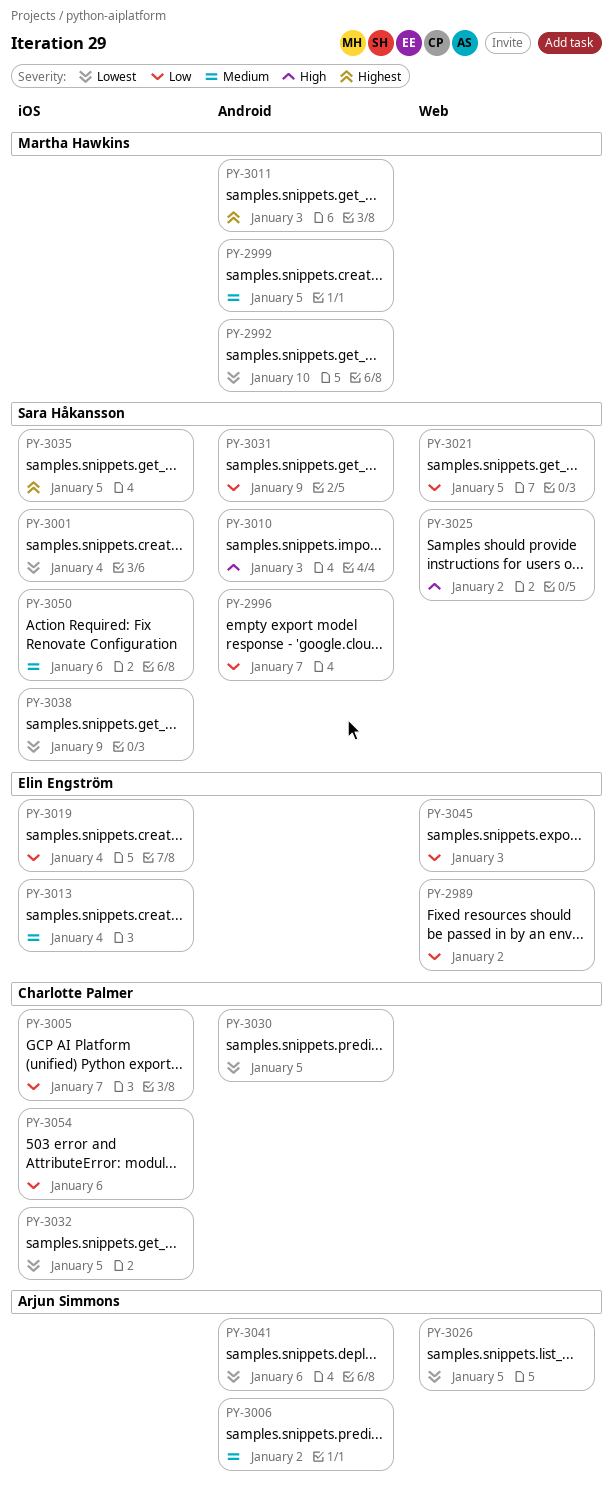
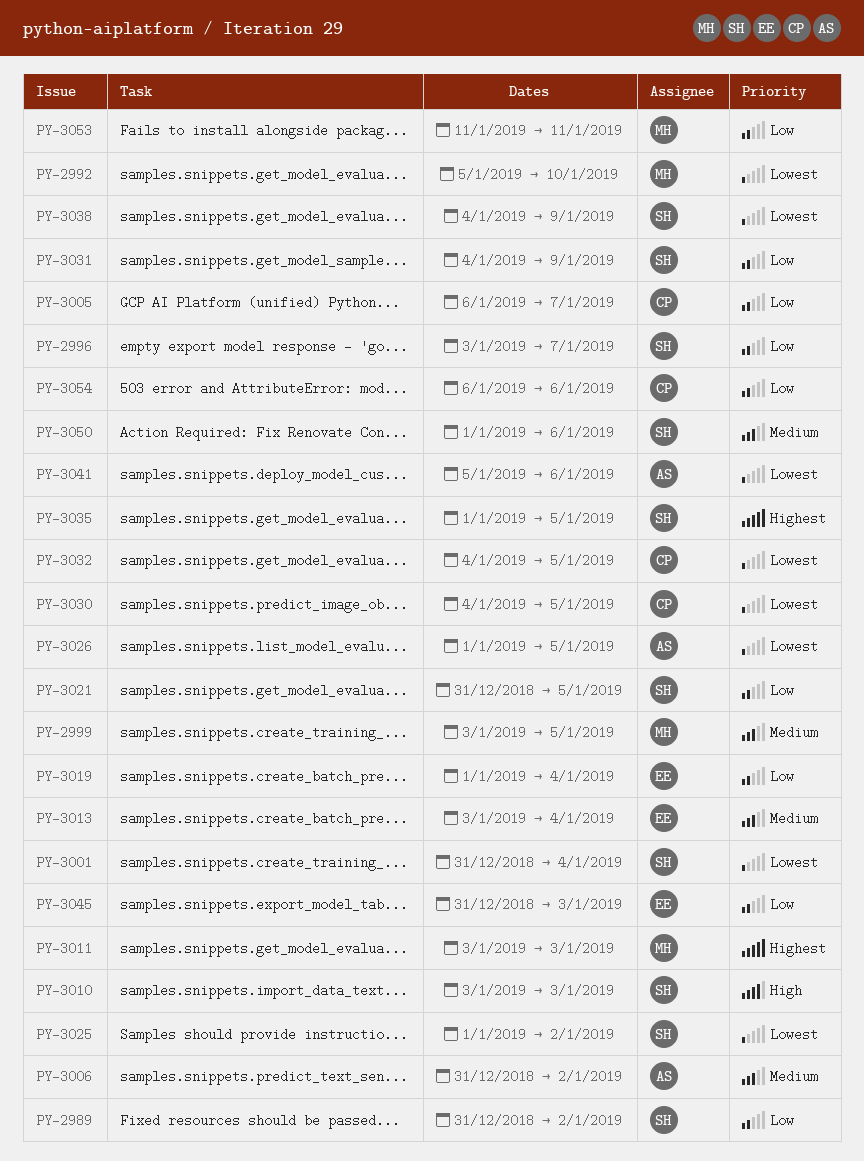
PY-2989, owner: Elin Engström -> Sara Håkansson
PY-3025, priority: High -> Lowest
PY-3053: none -> present

